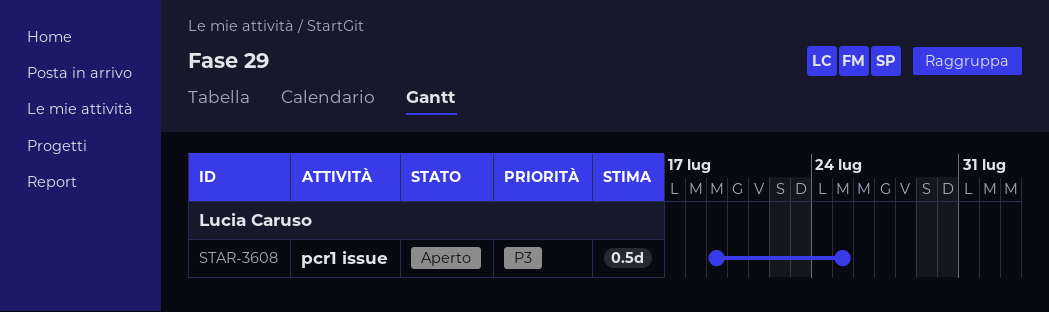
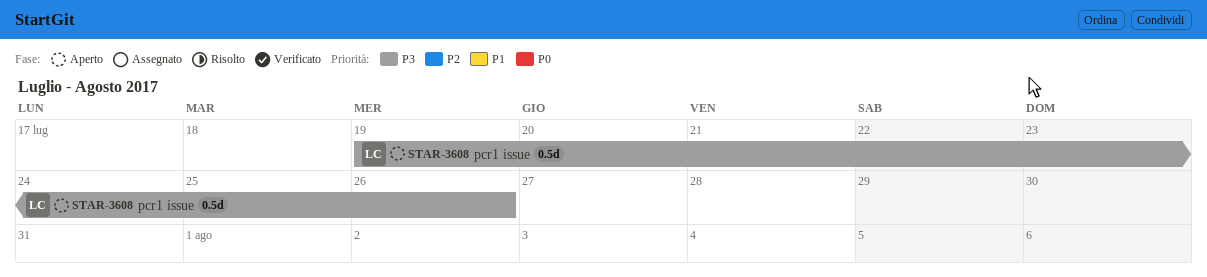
STAR-3608, due: Jul 25 -> Jul 26

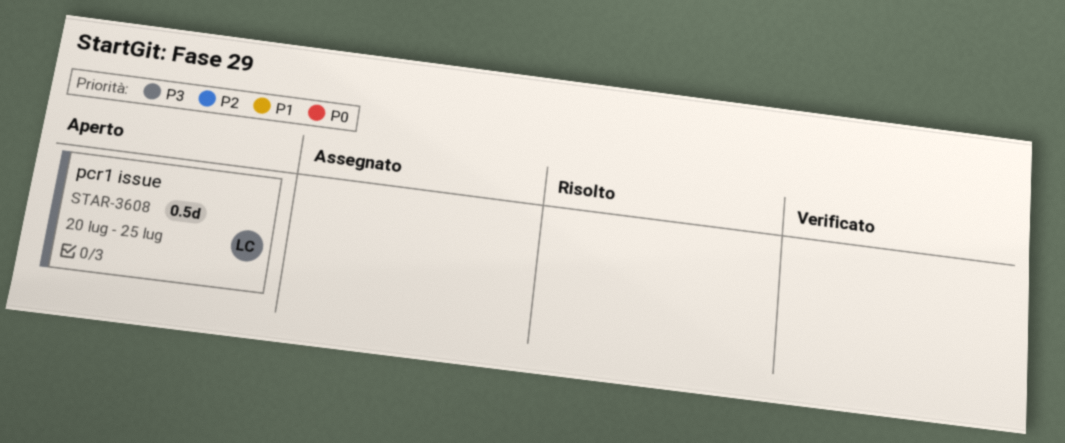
STAR-3608, start: Jul 19 -> Jul 20
STAR-3608, due: Jul 26 -> Jul 25

